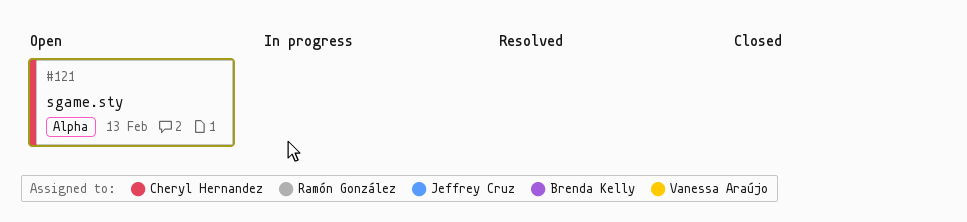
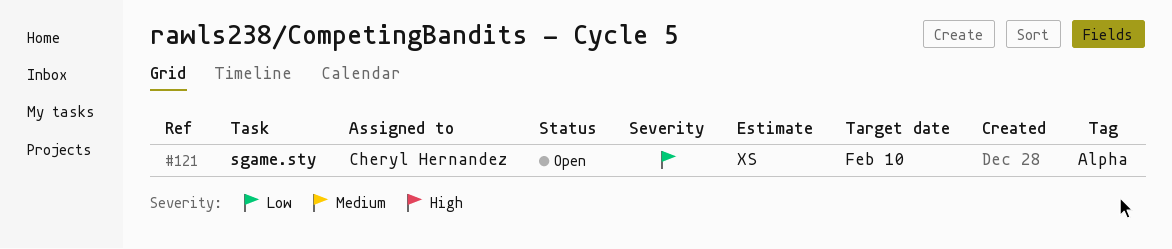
#121, due: Feb 13 -> Feb 10

